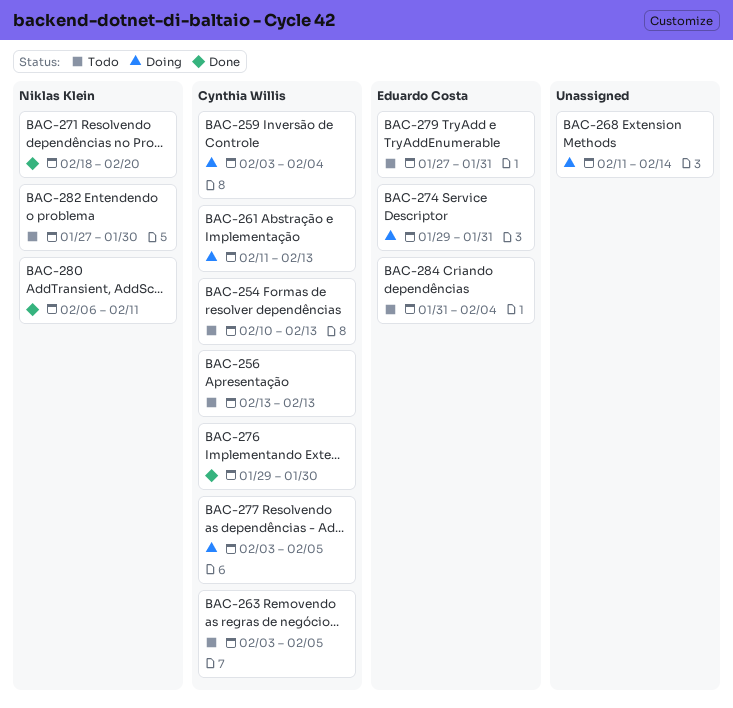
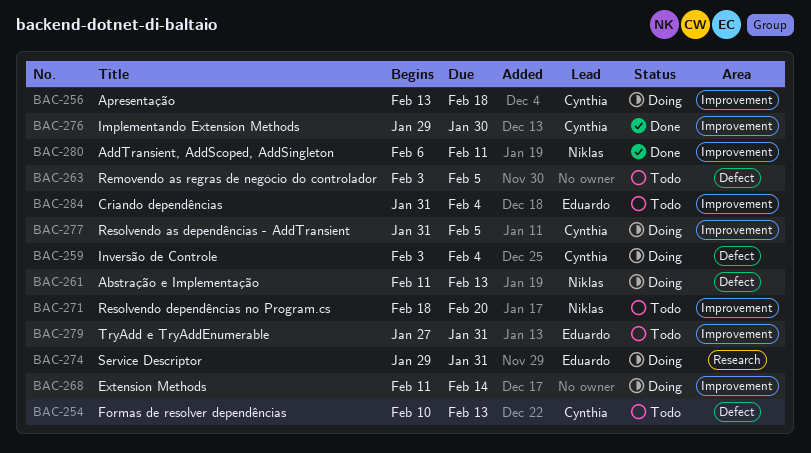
BAC-256, status: Todo -> Doing
BAC-256, due: Feb 13 -> Feb 18
BAC-261, owner: Cynthia Willis -> Niklas Klein
BAC-263, owner: Cynthia Willis -> none
BAC-271, status: Done -> Todo
BAC-277, start: Feb 3 -> Jan 31
BAC-282: present -> none

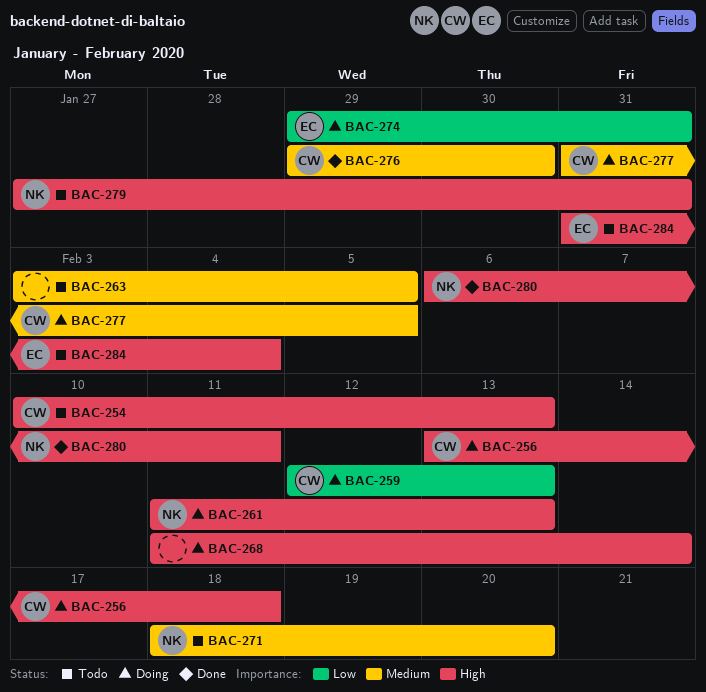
BAC-259, start: Feb 3 -> Feb 12
BAC-259, due: Feb 4 -> Feb 13
BAC-279, owner: Eduardo -> Niklas

